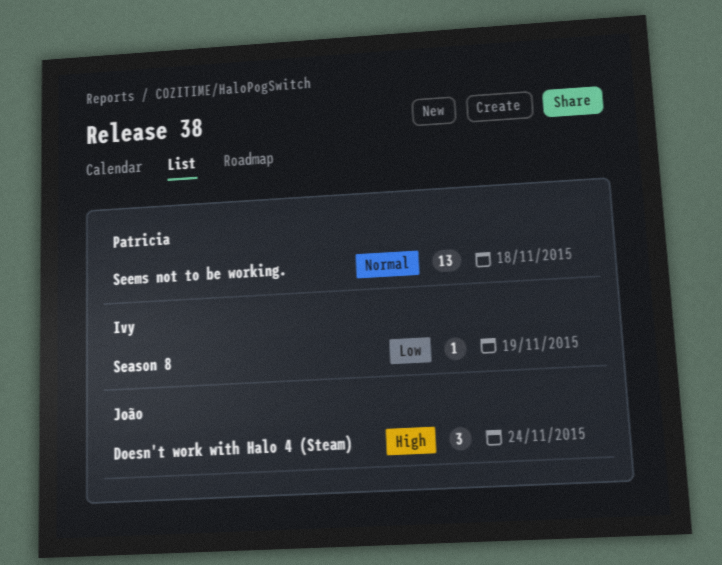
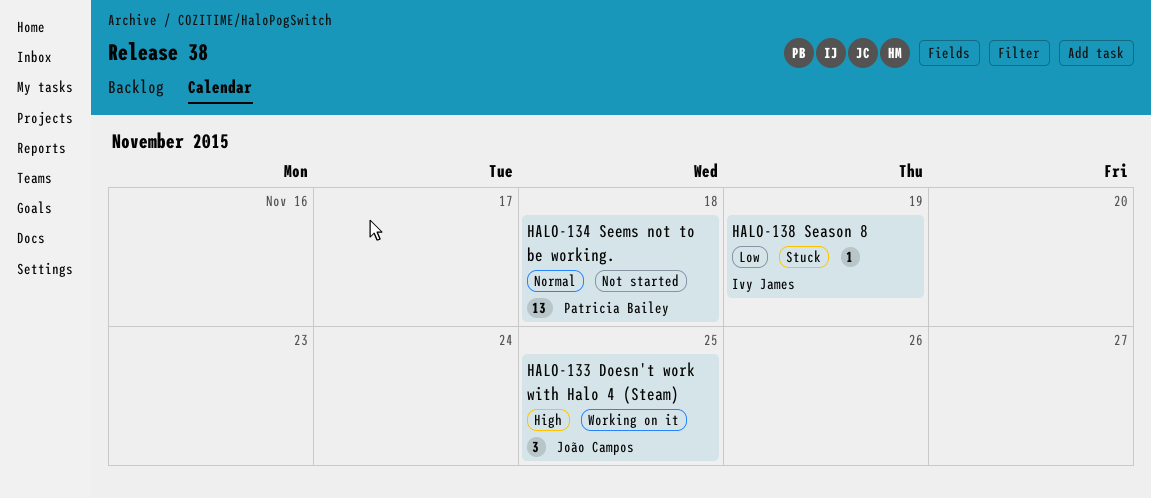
Doesn't work with Halo 4 (Steam), due: Nov 24 -> Nov 25

